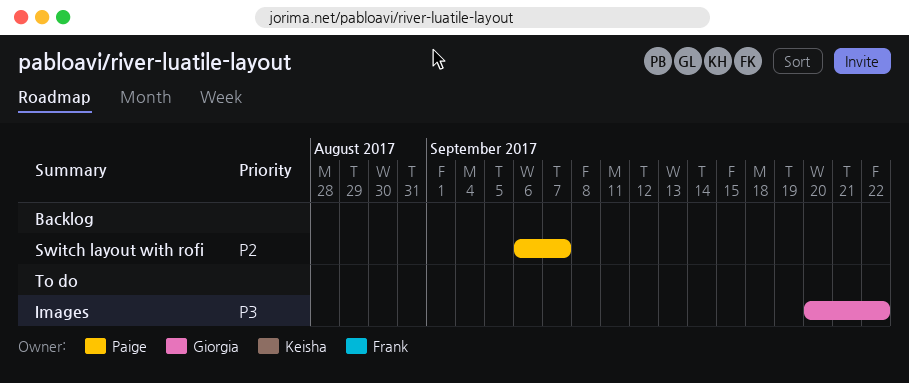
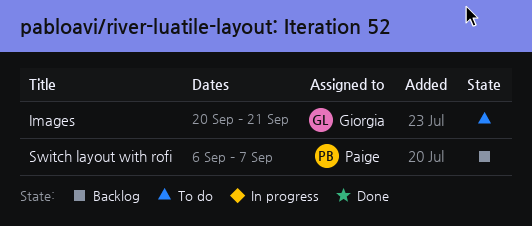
Images, due: Sep 22 -> Sep 21

